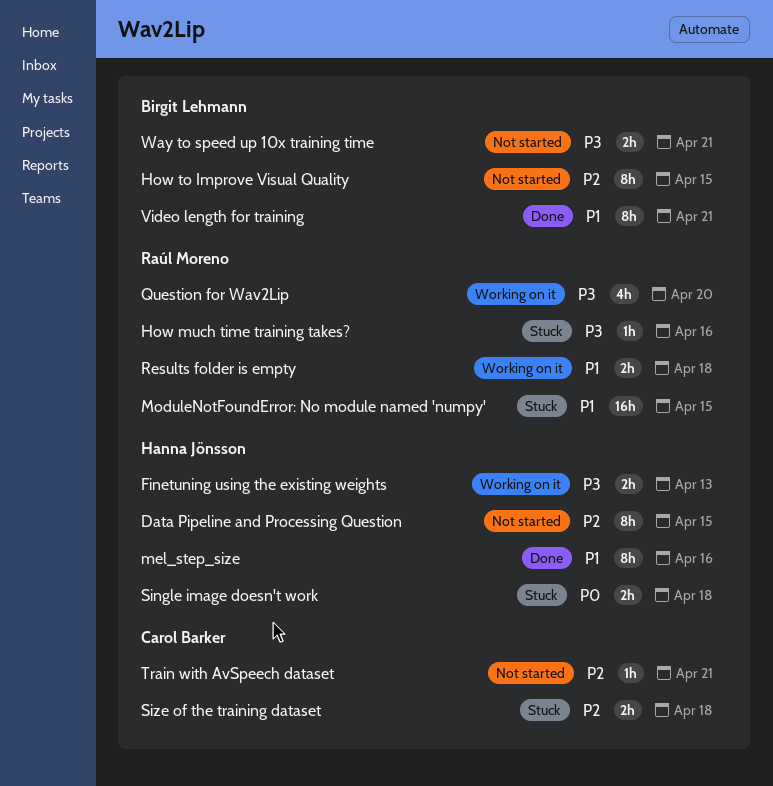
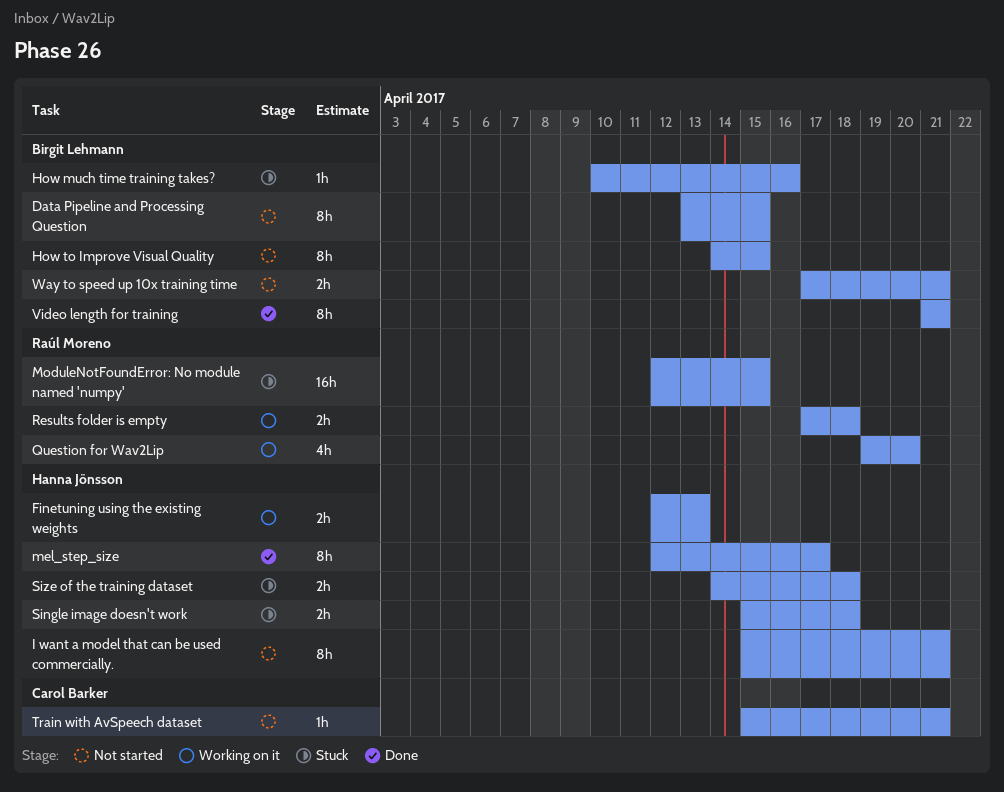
Data Pipeline and Processing Question, owner: Hanna Jönsson -> Birgit Lehmann
How much time training takes?, owner: Raúl Moreno -> Birgit Lehmann
I want a model that can be used commercially.: none -> present
mel_step_size, due: Apr 16 -> Apr 17
Size of the training dataset, owner: Carol Barker -> Hanna Jönsson

